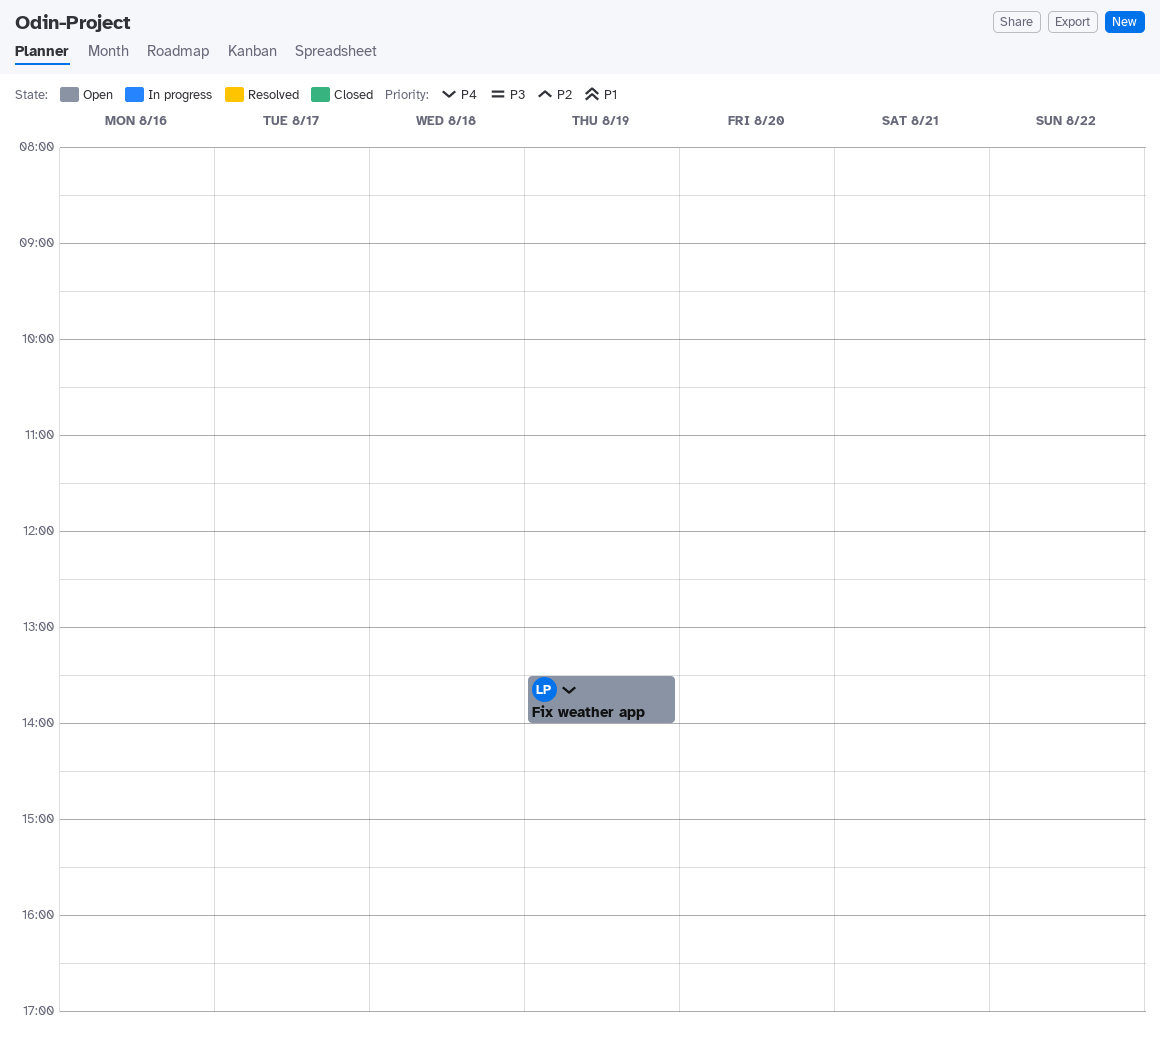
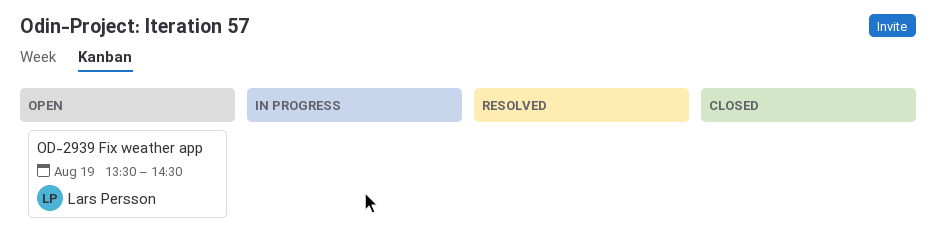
Fix weather app, ends: 14:00 -> 14:30

